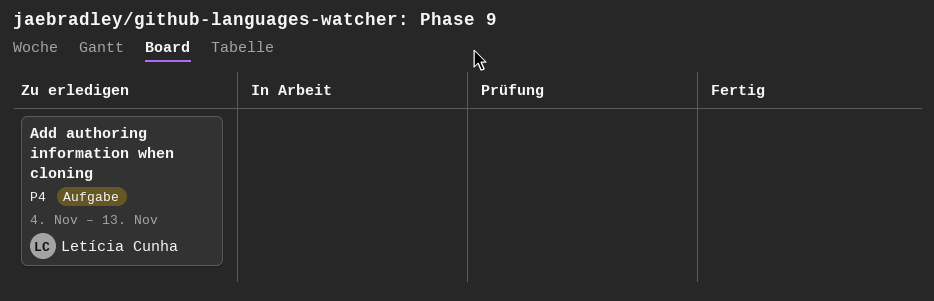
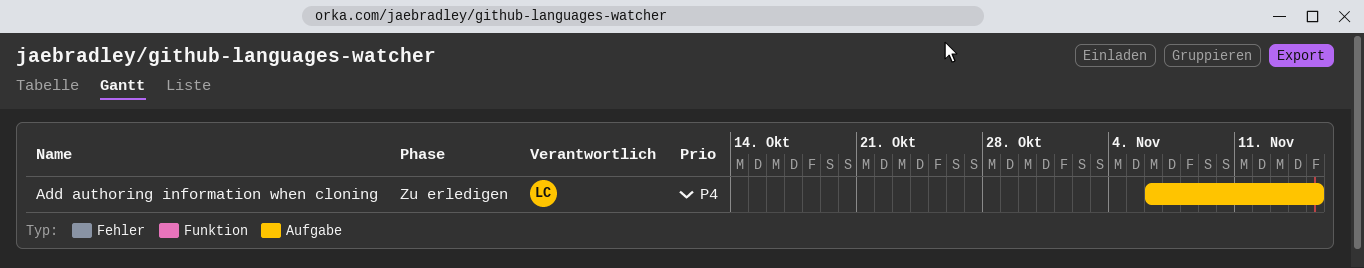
Add authoring information when cloning, start: Nov 4 -> Nov 6
Add authoring information when cloning, due: Nov 13 -> Nov 15

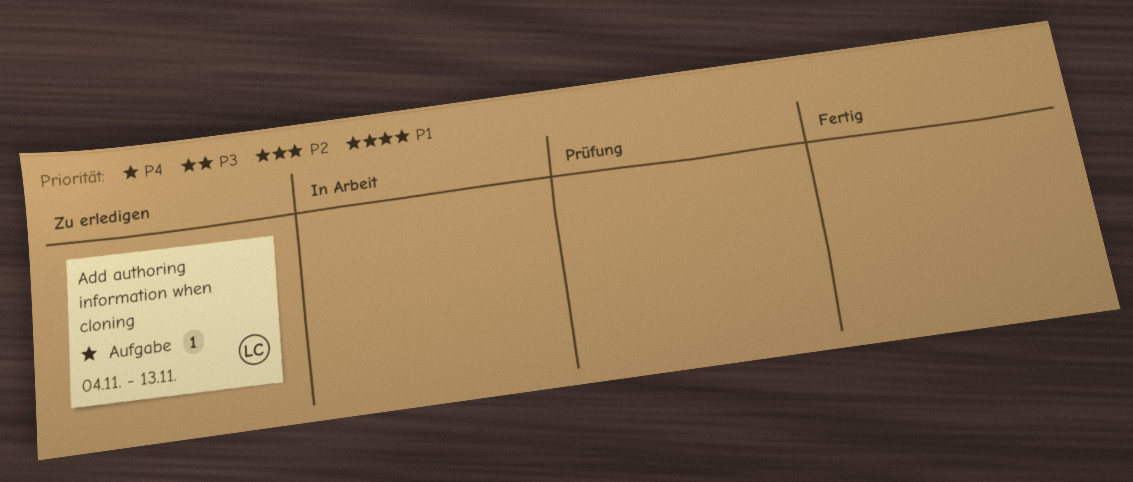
Add authoring information when cloning, start: Nov 6 -> Nov 4
Add authoring information when cloning, due: Nov 15 -> Nov 13

